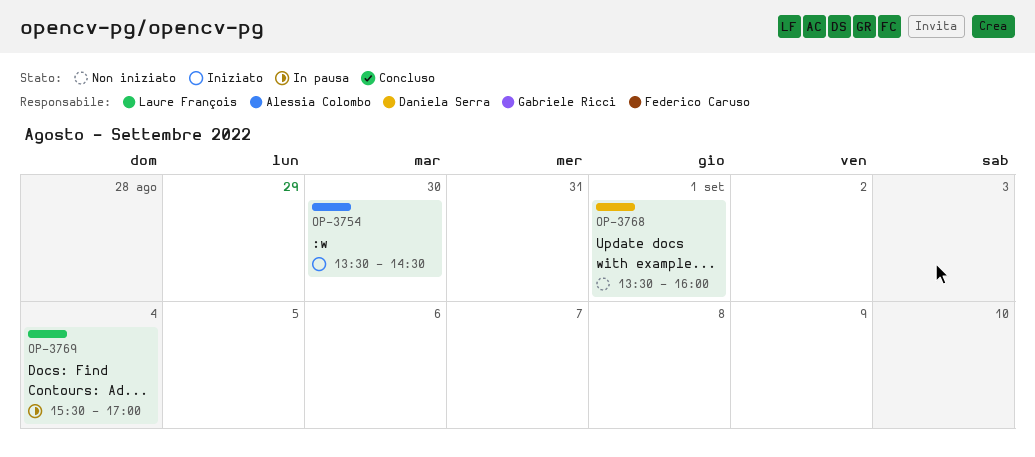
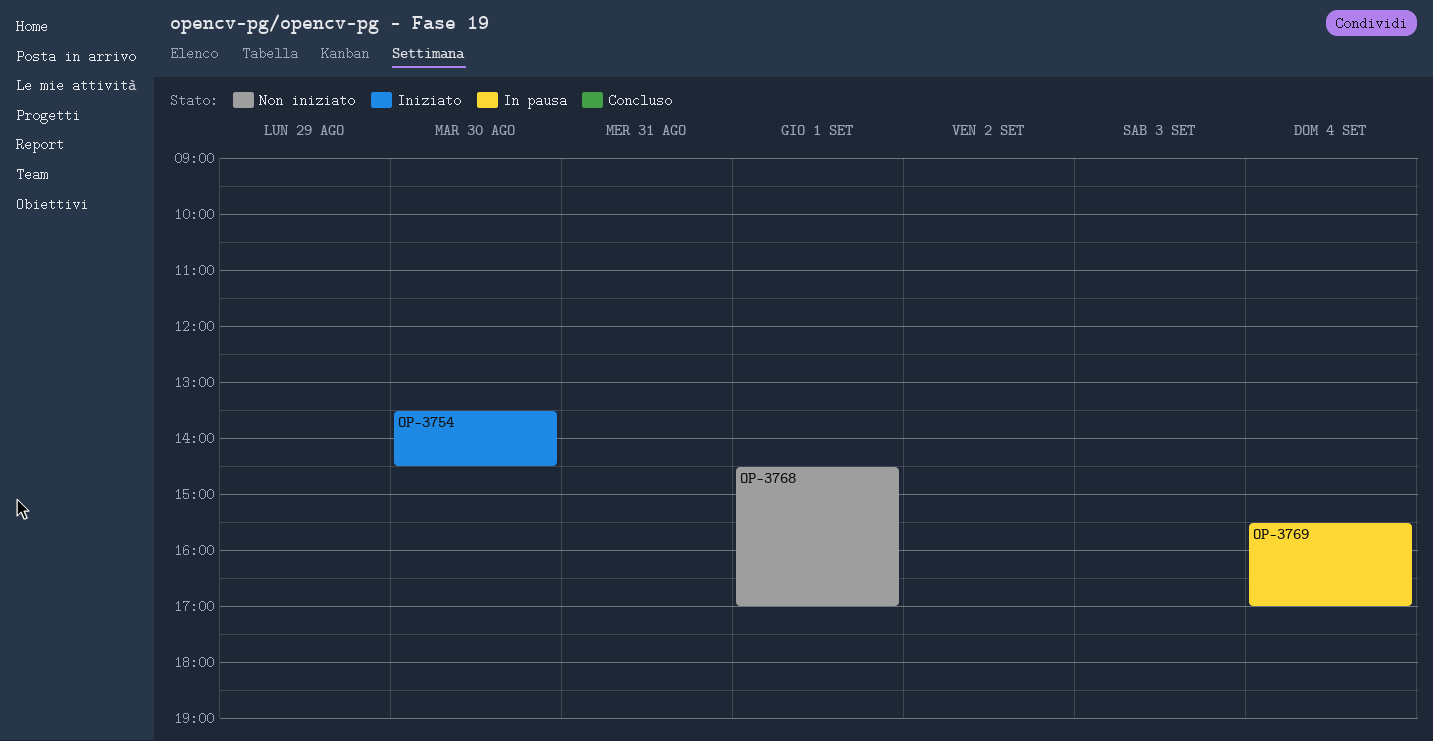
OP-3768, begins: 13:30 -> 14:30
OP-3768, ends: 16:00 -> 17:00

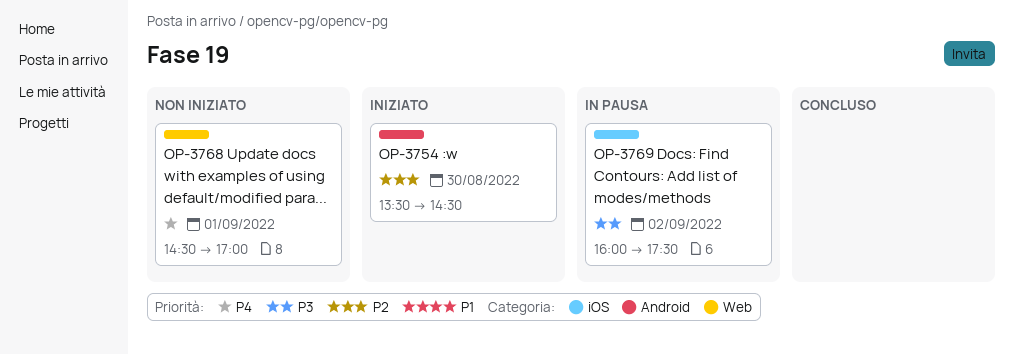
OP-3769, day: Sep 4 -> Sep 2
OP-3769, begins: 15:30 -> 16:00
OP-3769, ends: 17:00 -> 17:30

